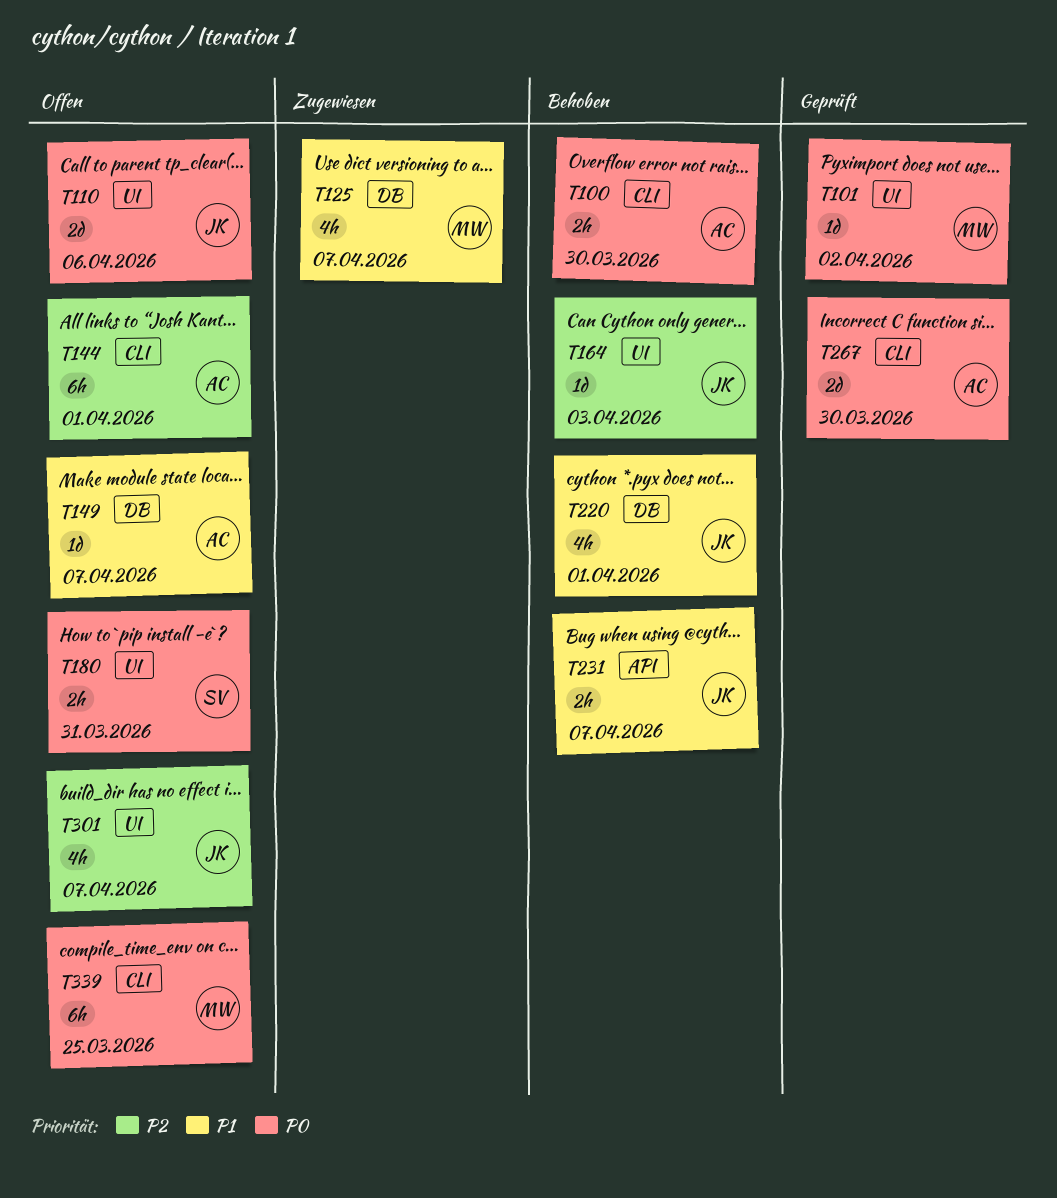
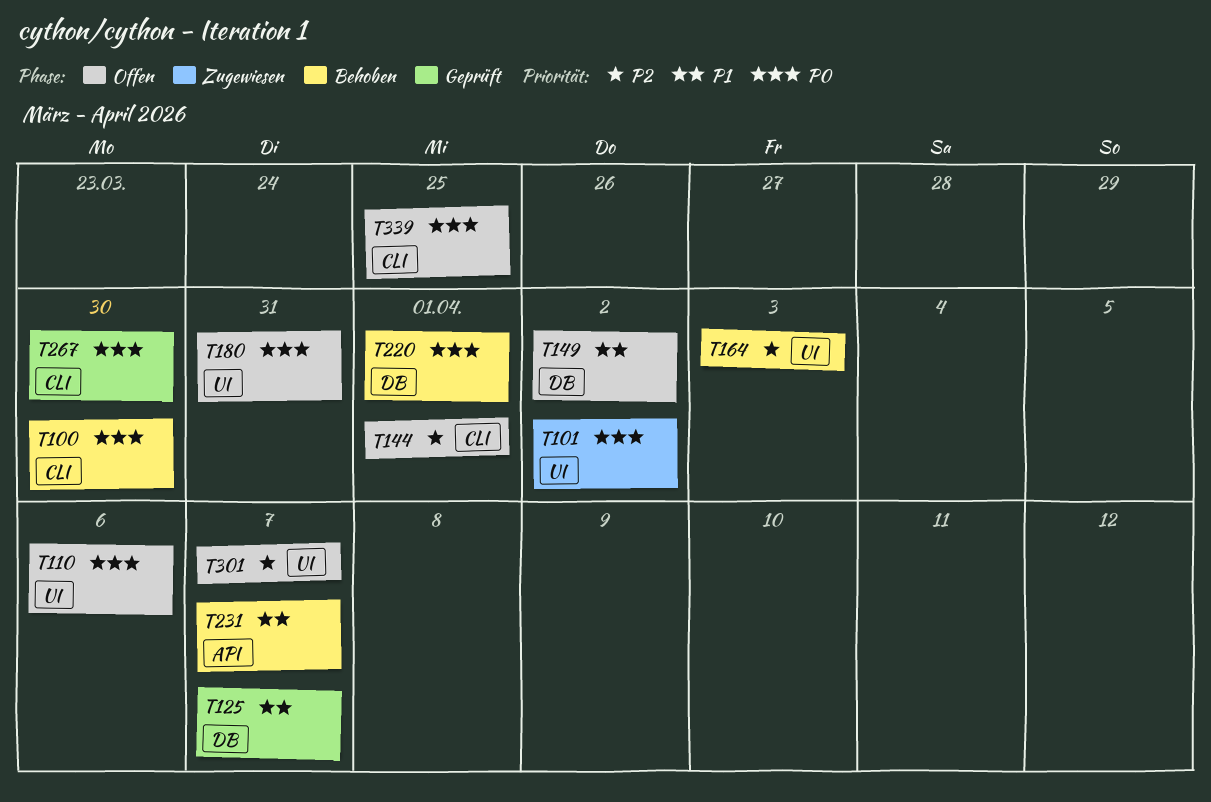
T101, status: Geprüft -> Zugewiesen
T125, status: Zugewiesen -> Geprüft
T149, due: Apr 7 -> Apr 2
T220, priority: P1 -> P0

